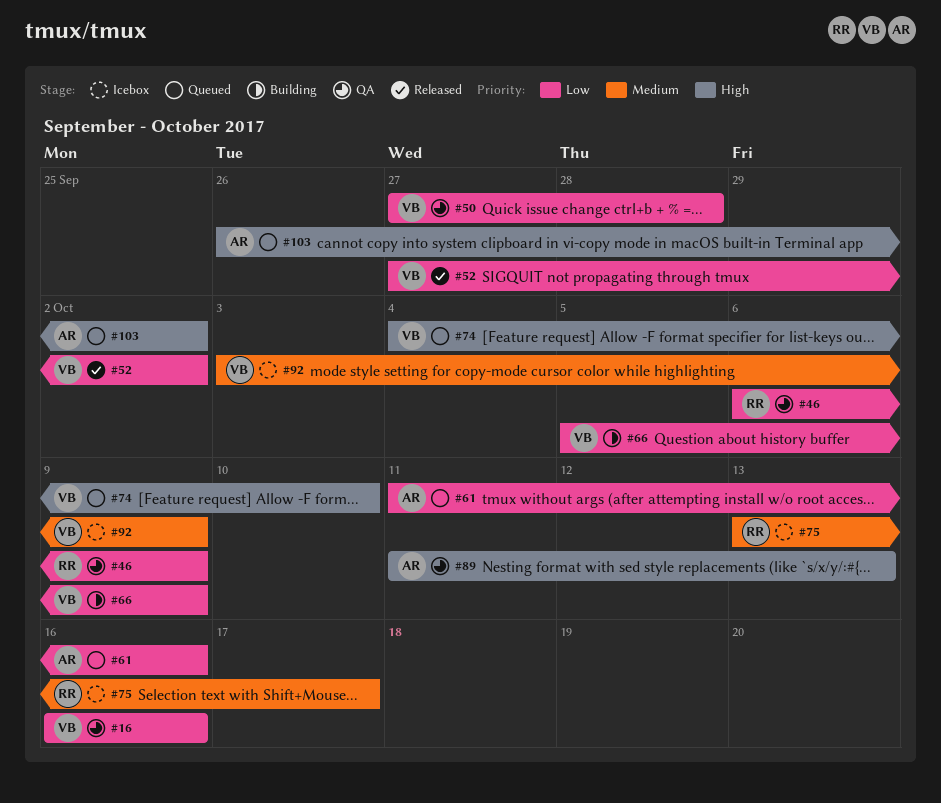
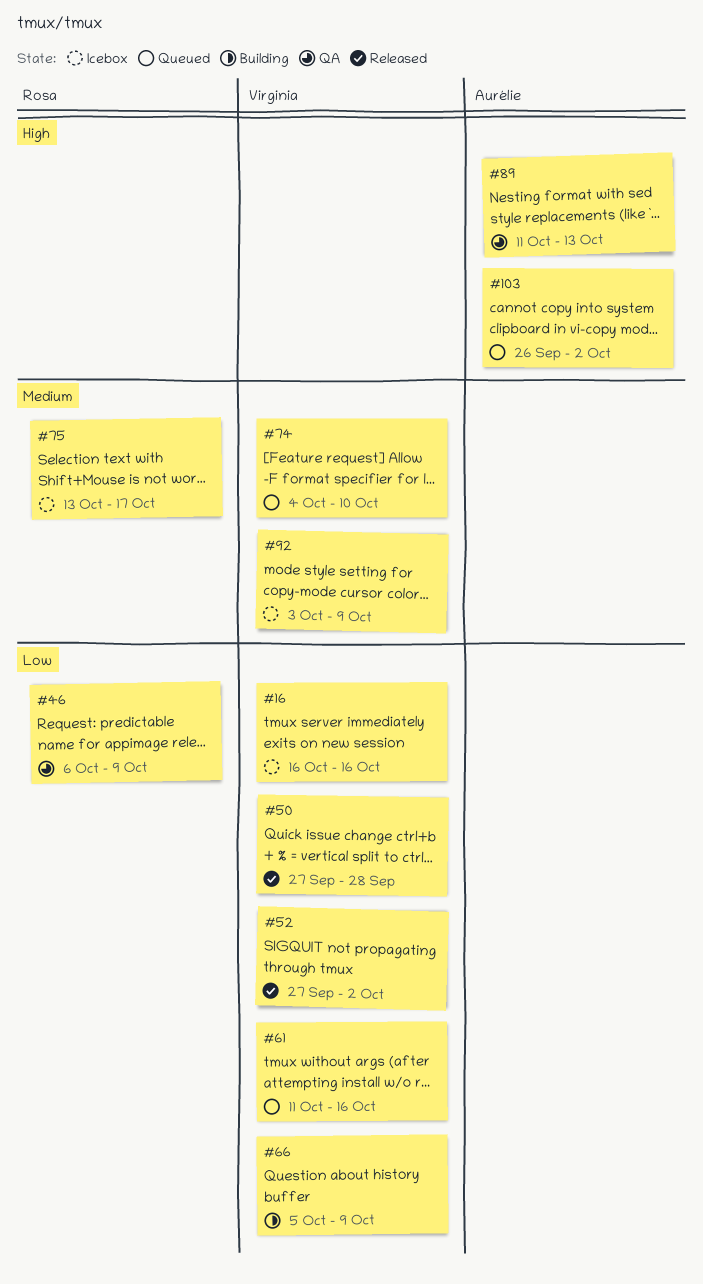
#16, status: QA -> Icebox
#50, status: QA -> Released
#61, owner: Aurélie -> Virginia
#74, priority: High -> Medium

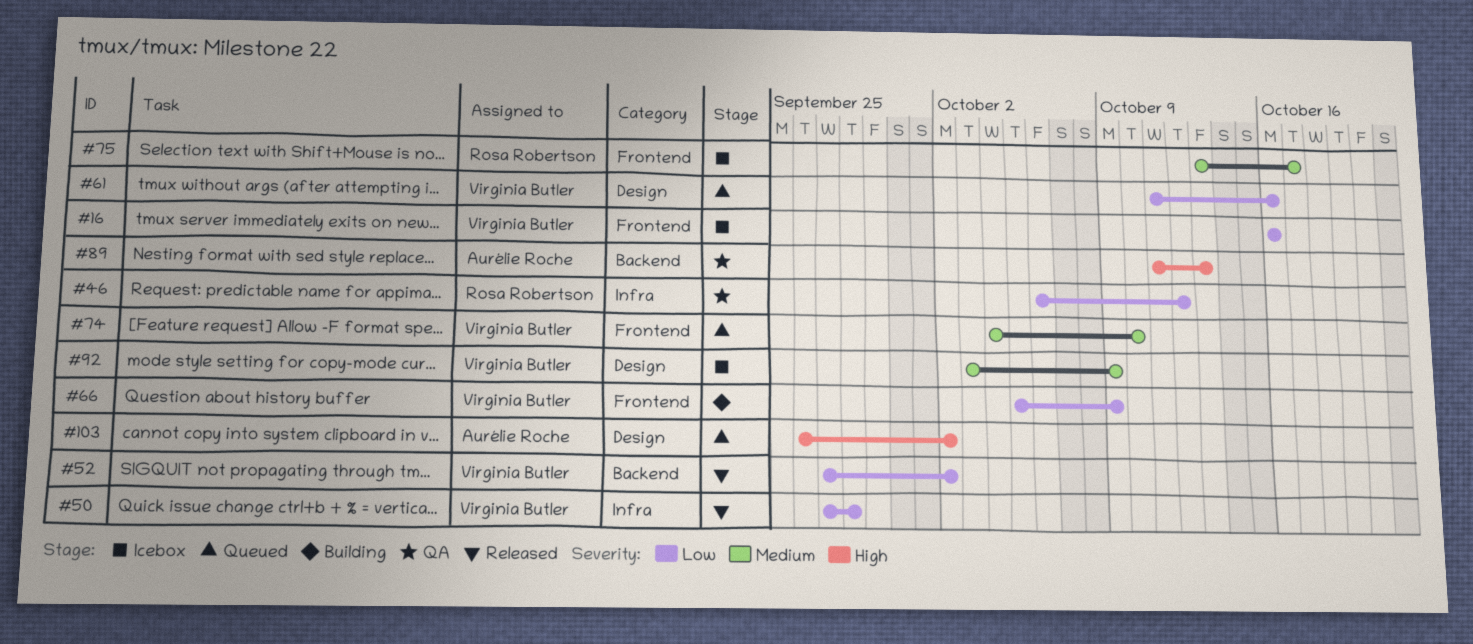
#46, due: Oct 9 -> Oct 12

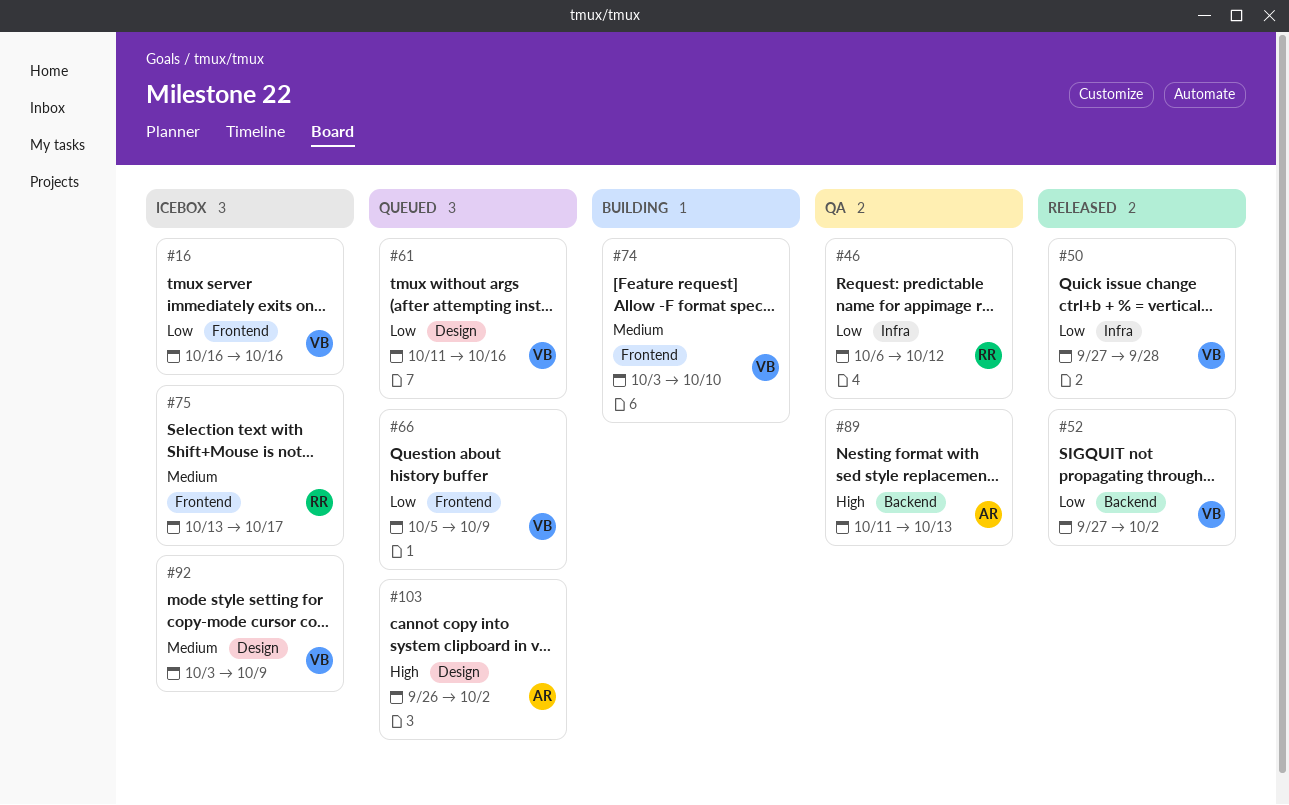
#66, status: Building -> Queued
#74, status: Queued -> Building
#74, start: Oct 4 -> Oct 3

